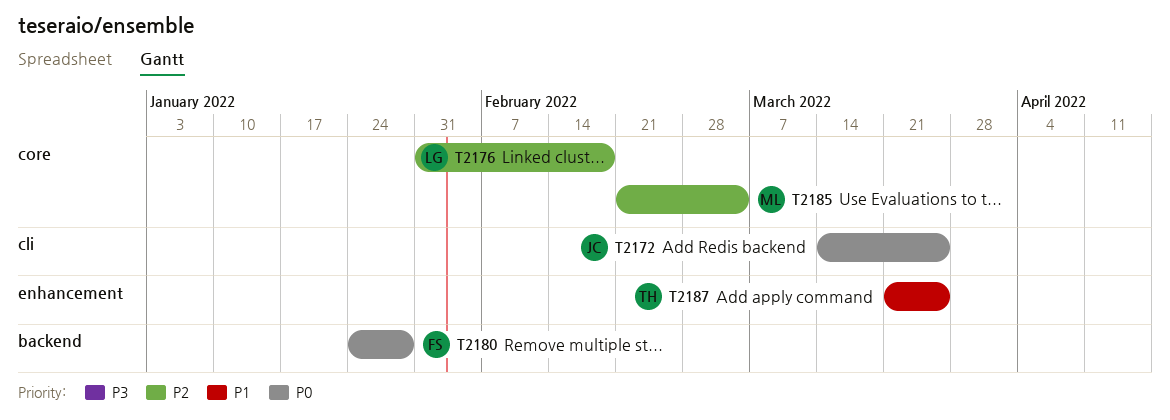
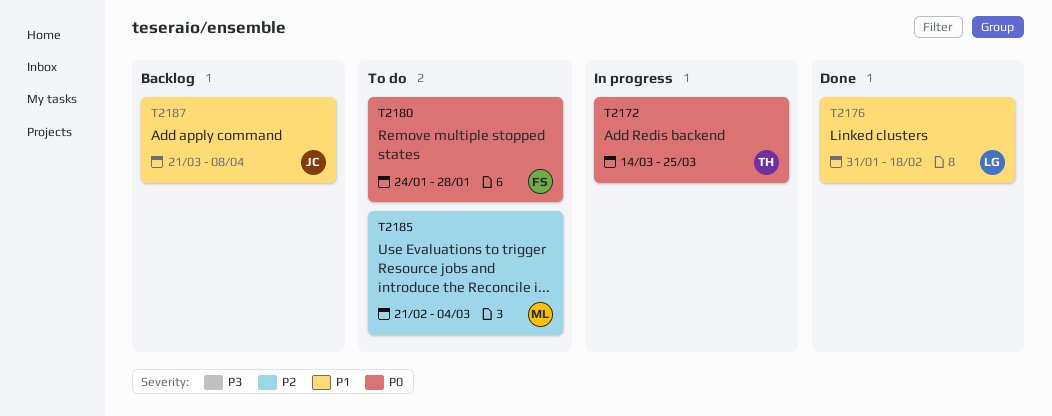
T2172, owner: JC -> TH
T2176, priority: P2 -> P1
T2187, owner: TH -> JC
T2187, due: Mar 25 -> Apr 8

